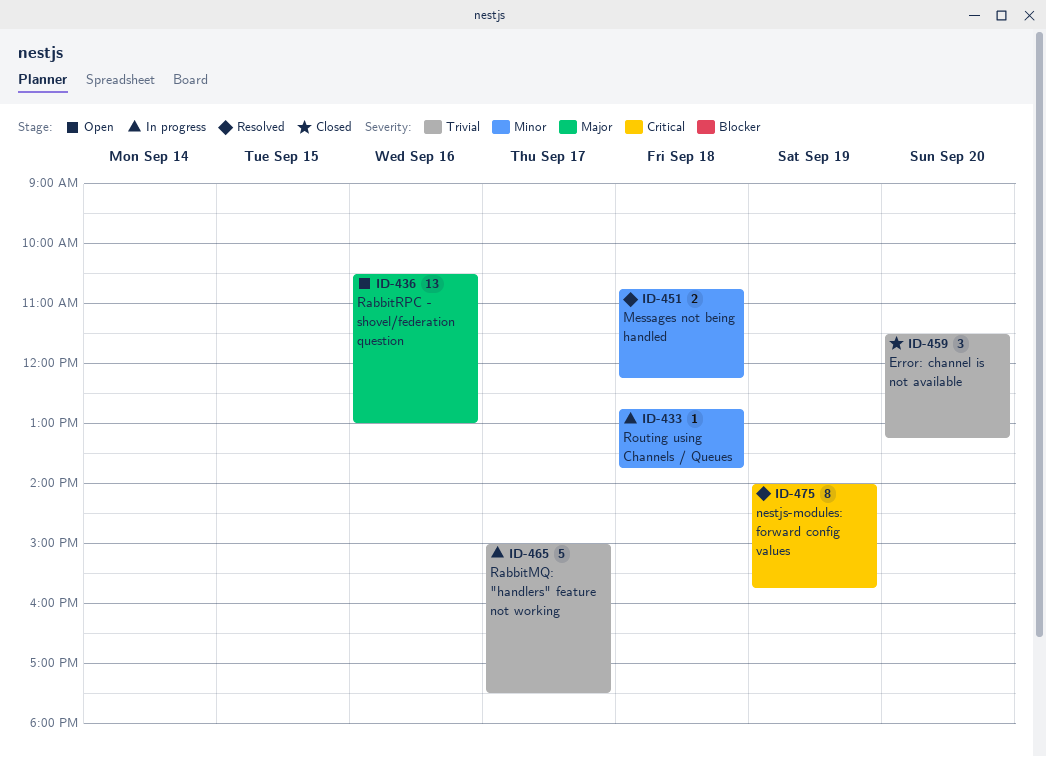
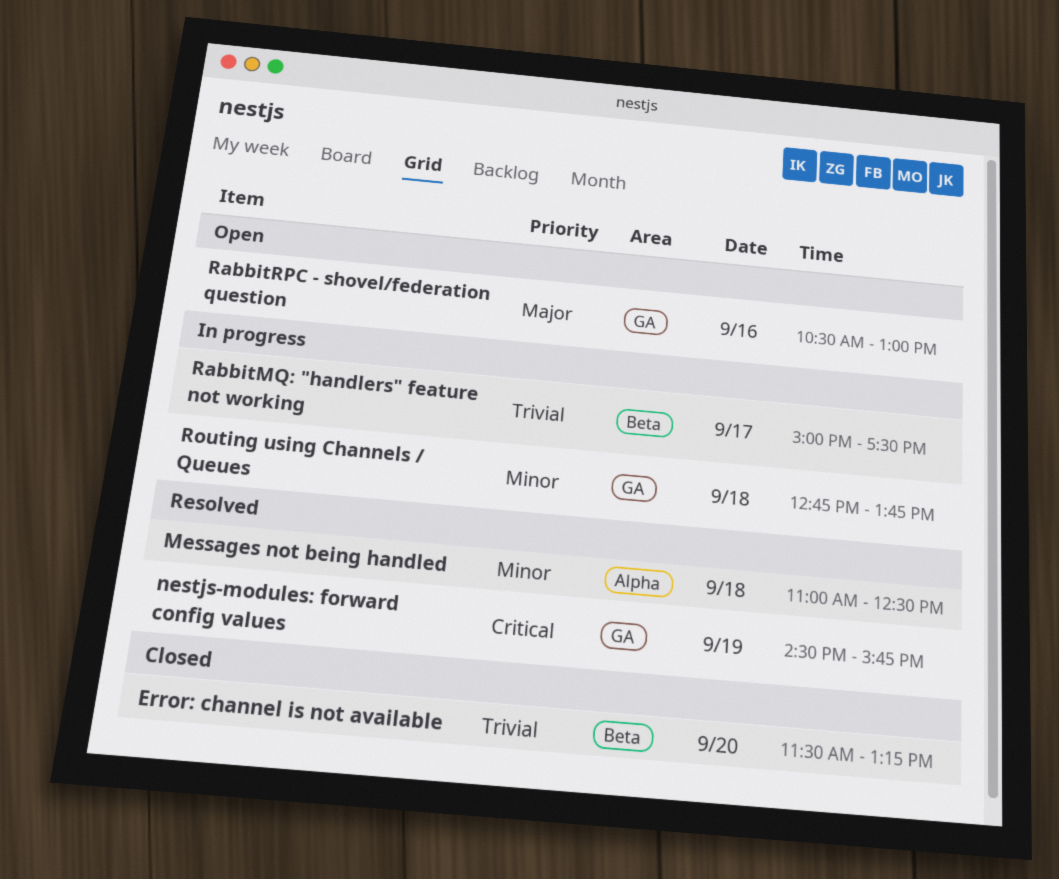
Messages not being handled, begins: 10:45 -> 11:00
Messages not being handled, ends: 12:15 -> 12:30
nestjs-modules: forward config values, begins: 14:00 -> 14:30

